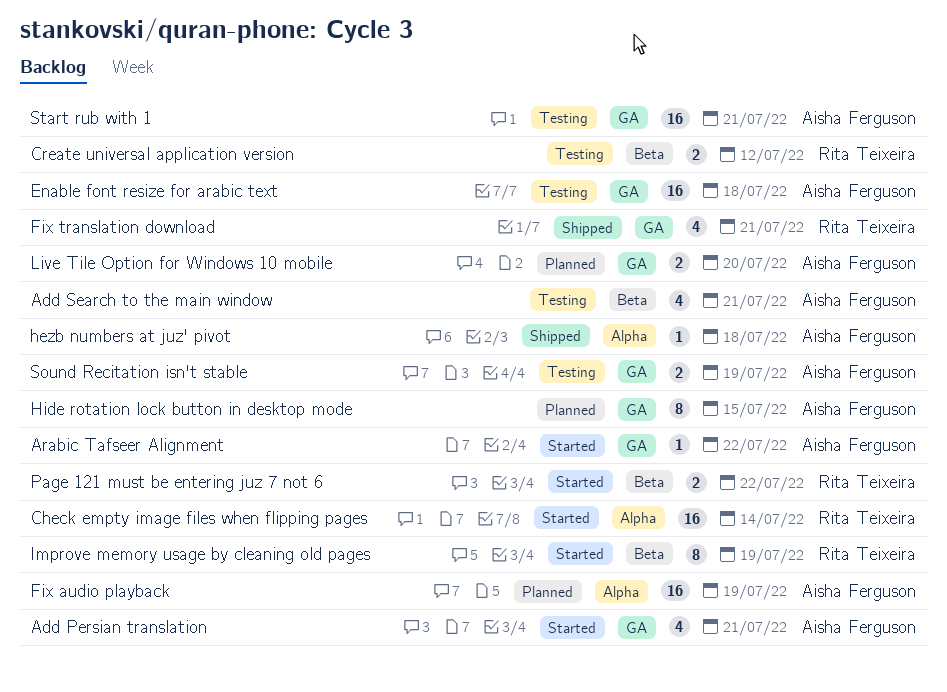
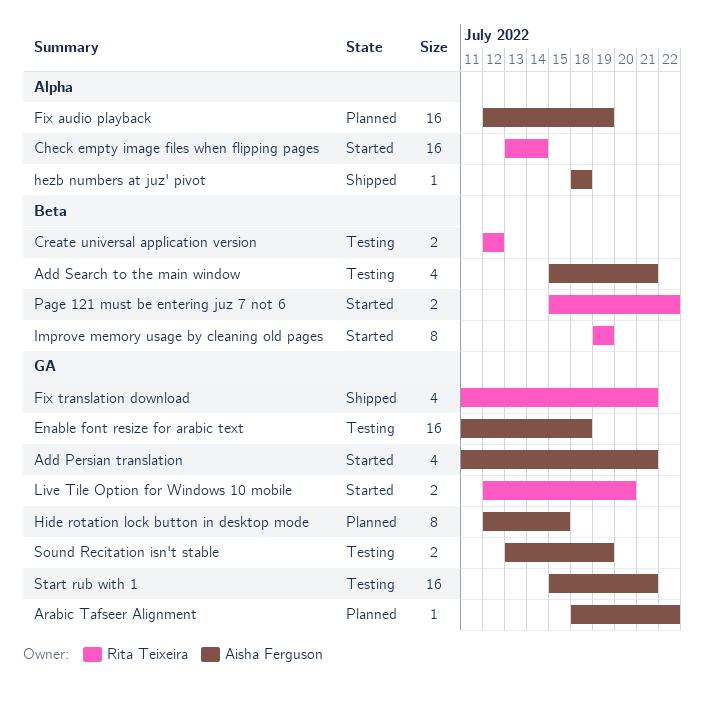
Arabic Tafseer Alignment, status: Started -> Planned
Live Tile Option for Windows 10 mobile, status: Planned -> Started
Live Tile Option for Windows 10 mobile, owner: Aisha Ferguson -> Rita Teixeira

